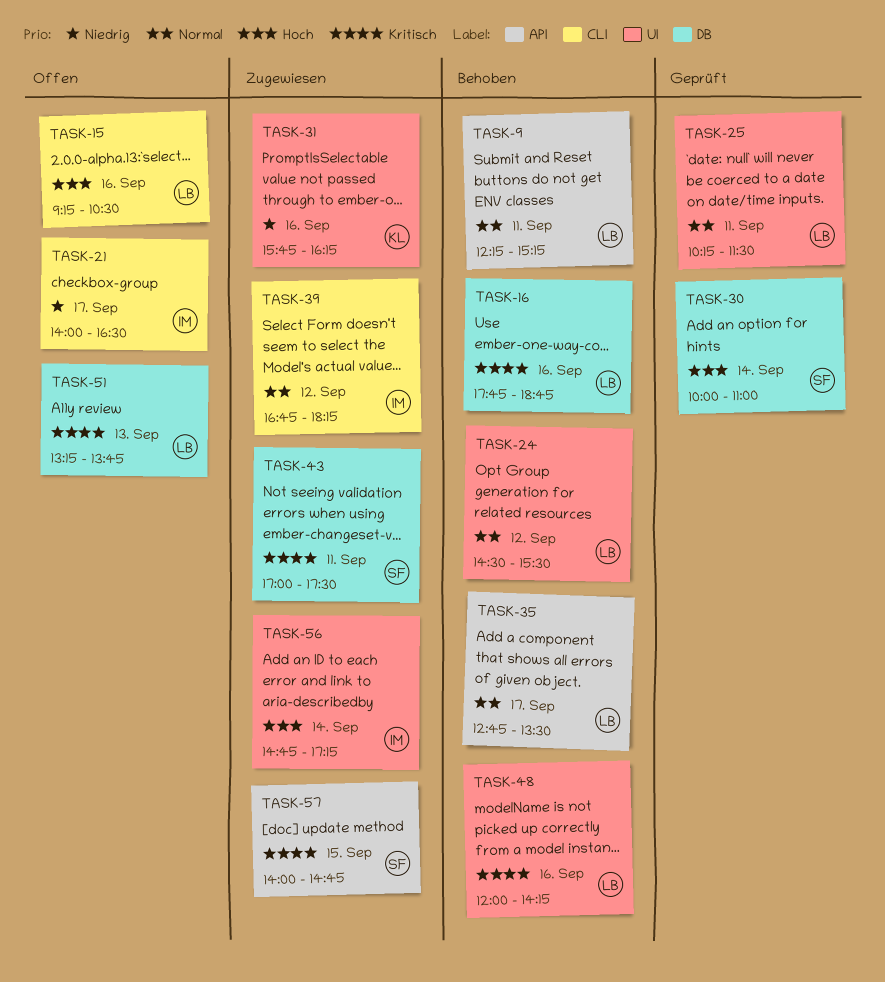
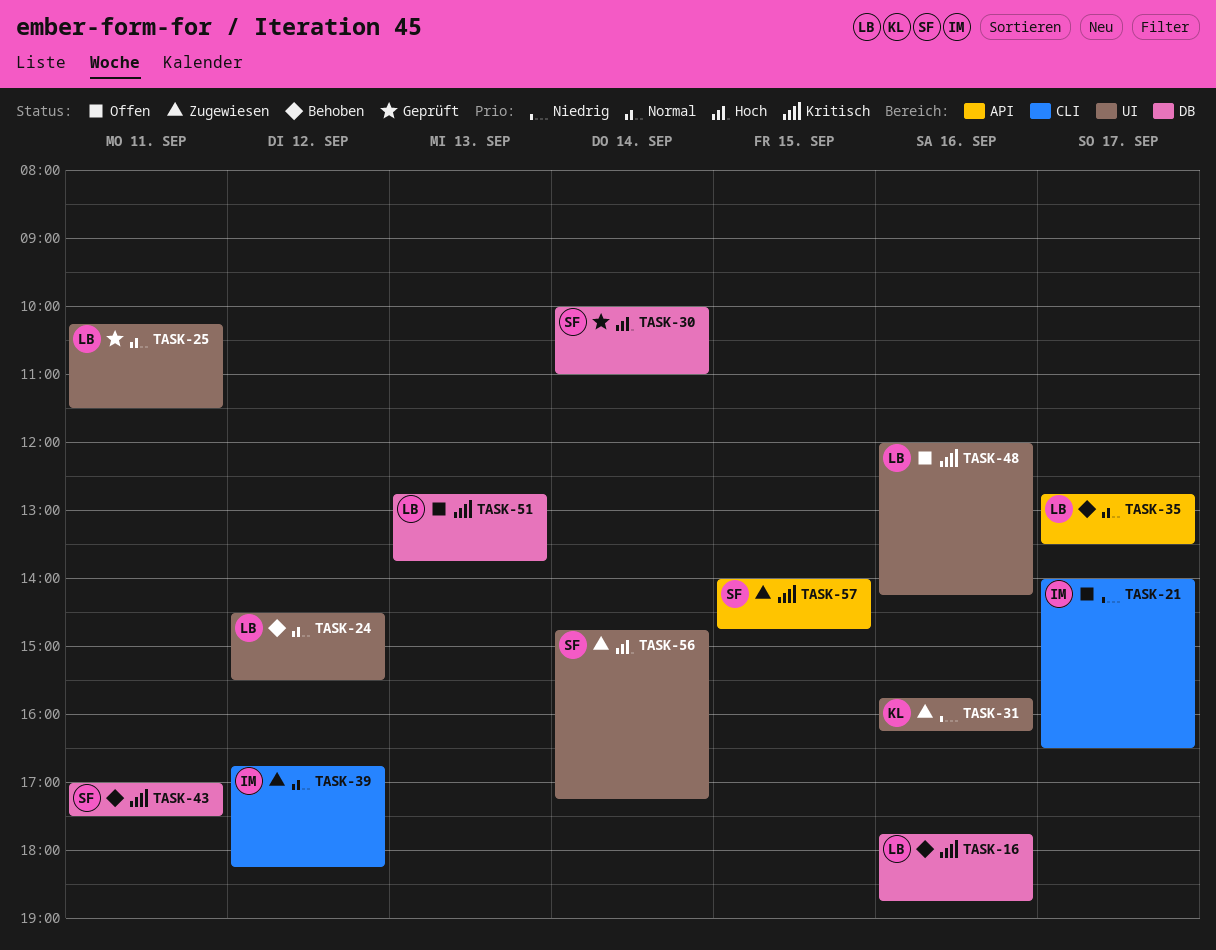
TASK-9: present -> none
TASK-15: present -> none
TASK-43, status: Zugewiesen -> Behoben
TASK-48, status: Behoben -> Offen
TASK-51, begins: 13:15 -> 12:45
TASK-56, owner: IM -> SF

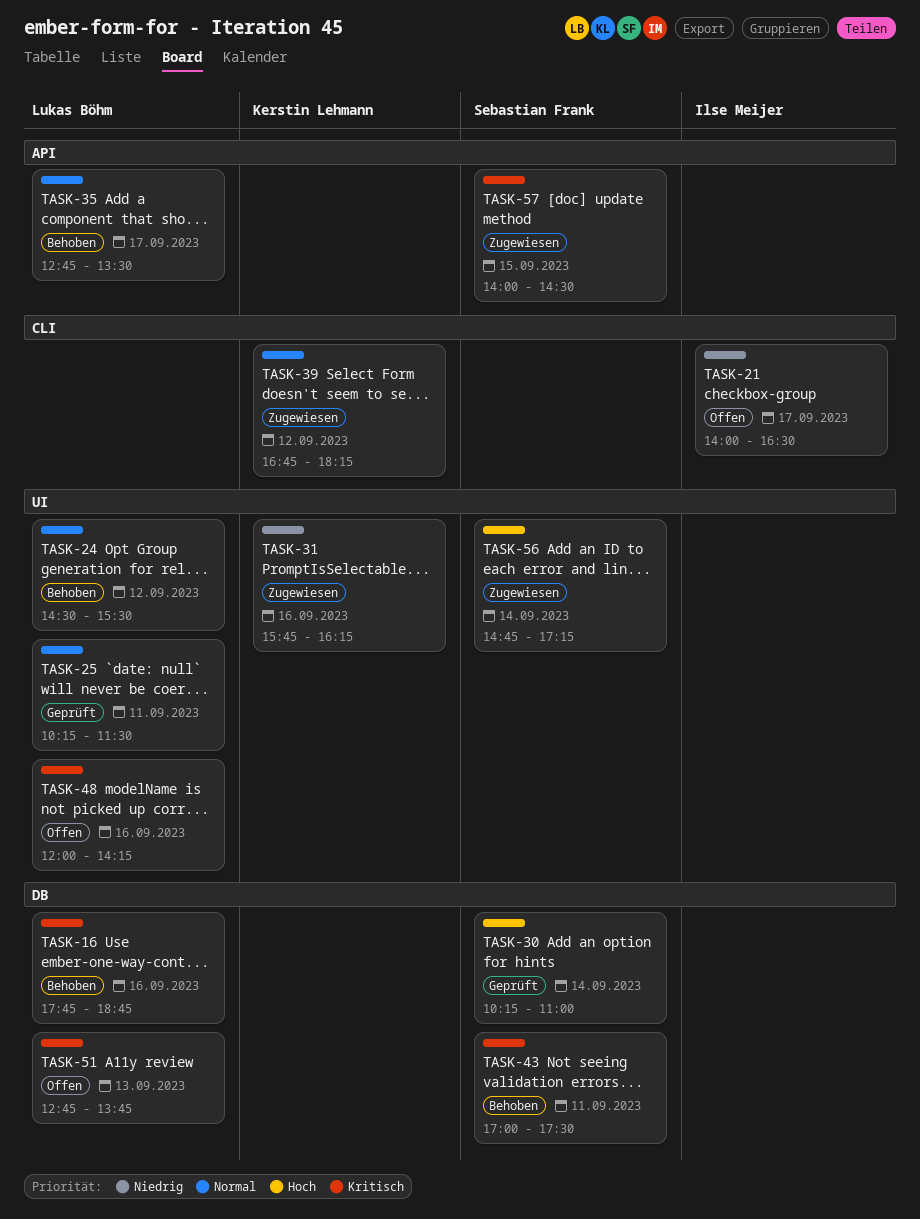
TASK-30, begins: 10:00 -> 10:15
TASK-39, owner: Ilse Meijer -> Kerstin Lehmann
TASK-57, ends: 14:45 -> 14:30

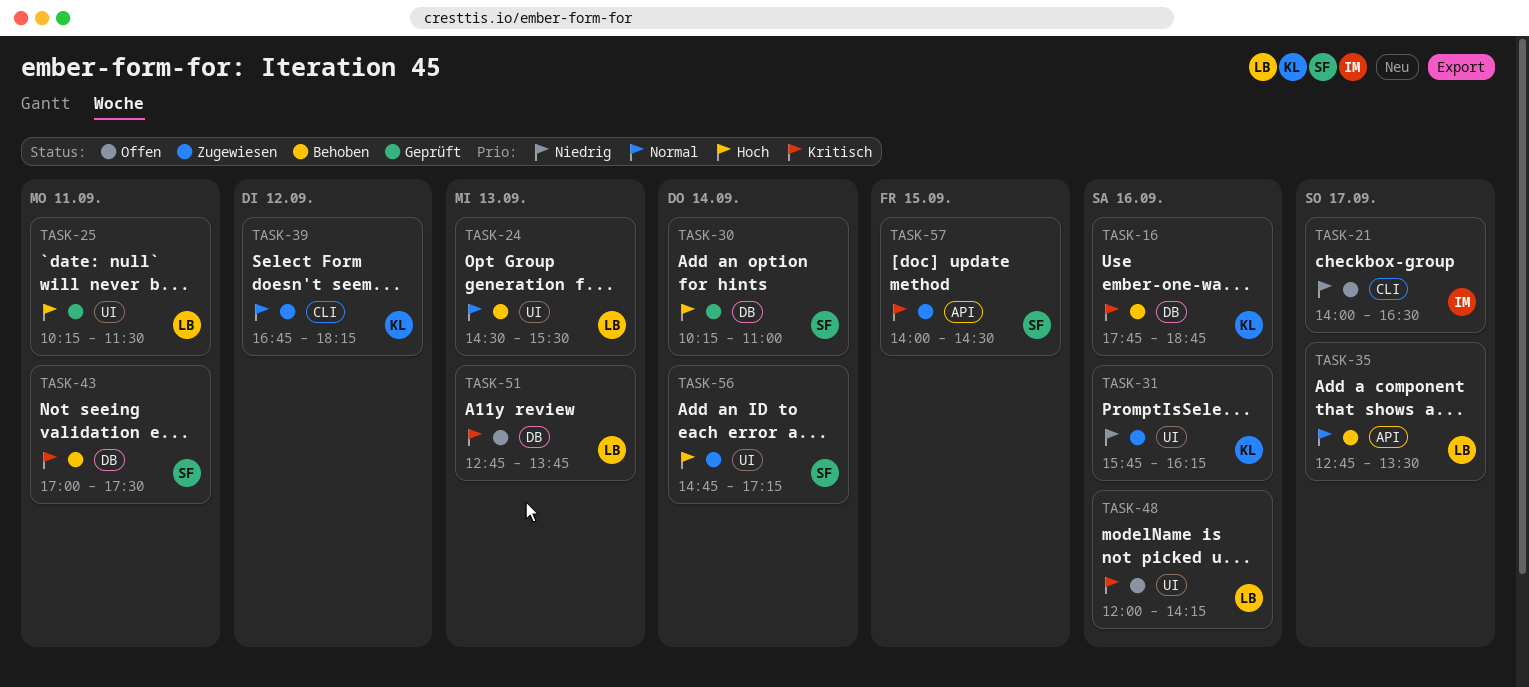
TASK-16, owner: Lukas Böhm -> Kerstin Lehmann
TASK-24, day: Sep 12 -> Sep 13
TASK-25, priority: Normal -> Hoch

